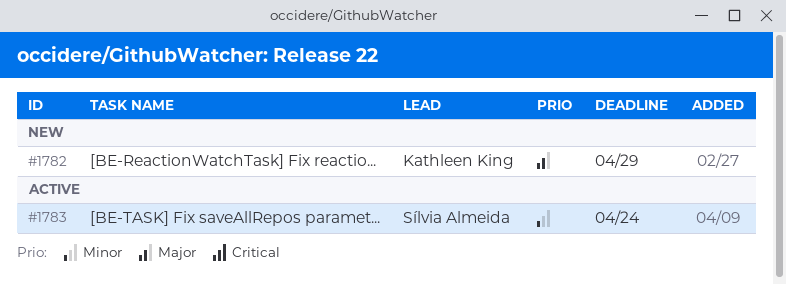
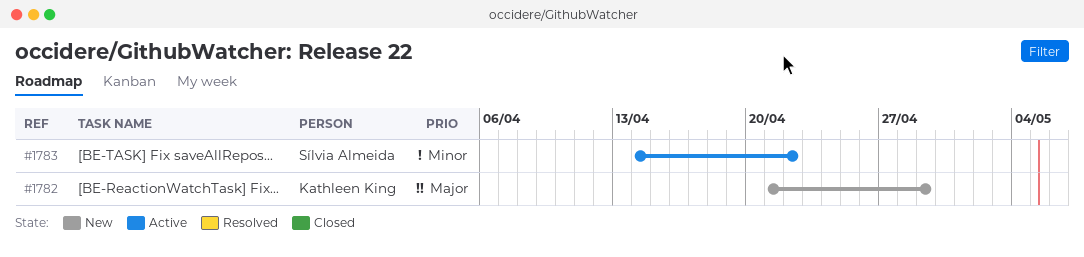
#1783, due: Apr 24 -> Apr 22

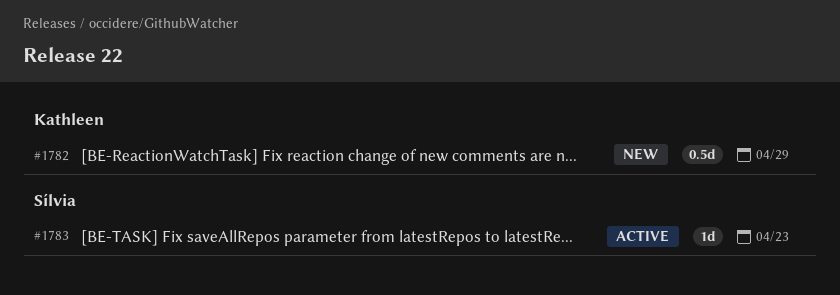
#1783, due: Apr 22 -> Apr 23

